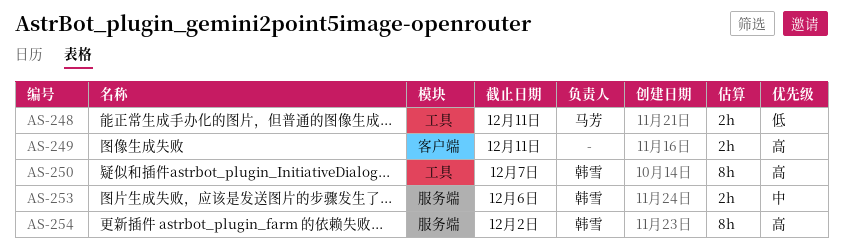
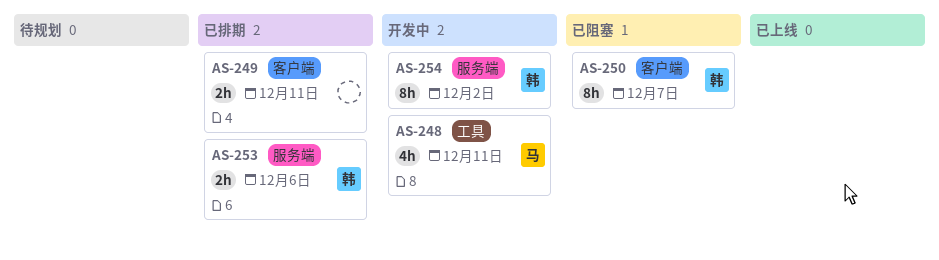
AS-248, estimate: 2h -> 4h
AS-250, label: 工具 -> 客户端

